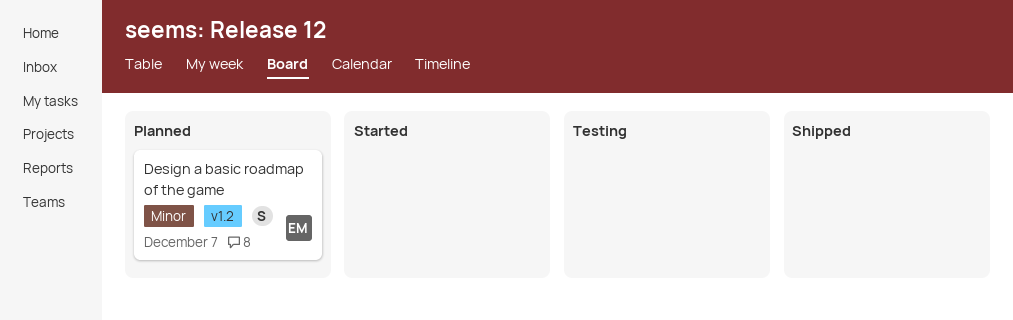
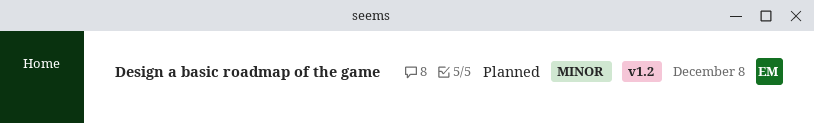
Design a basic roadmap of the game, due: Dec 7 -> Dec 8

